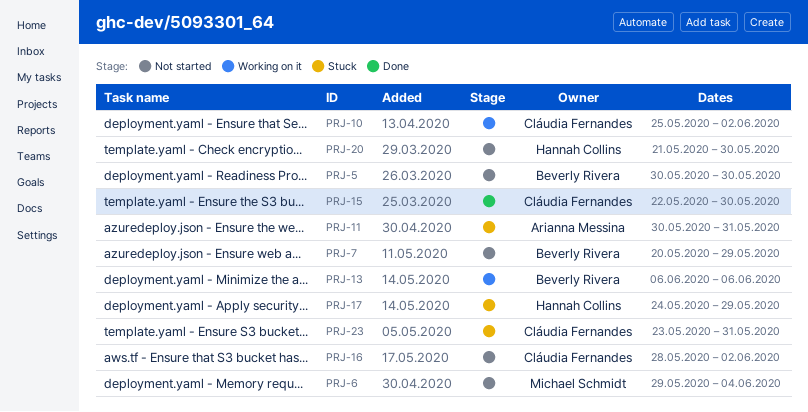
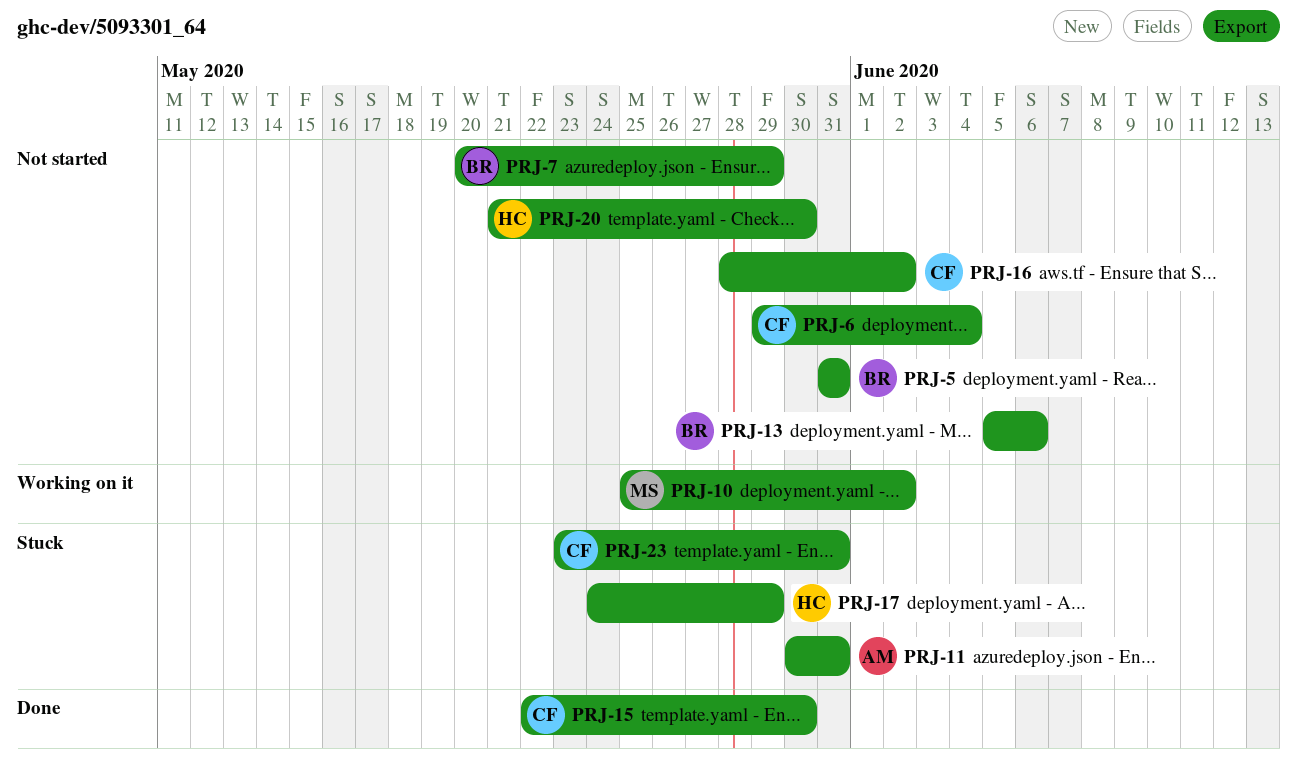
PRJ-5, start: May 30 -> May 31
PRJ-5, due: May 30 -> May 31
PRJ-6, owner: Michael Schmidt -> Cláudia Fernandes
PRJ-10, owner: Cláudia Fernandes -> Michael Schmidt
PRJ-13, status: Working on it -> Not started
PRJ-13, start: Jun 6 -> Jun 5

